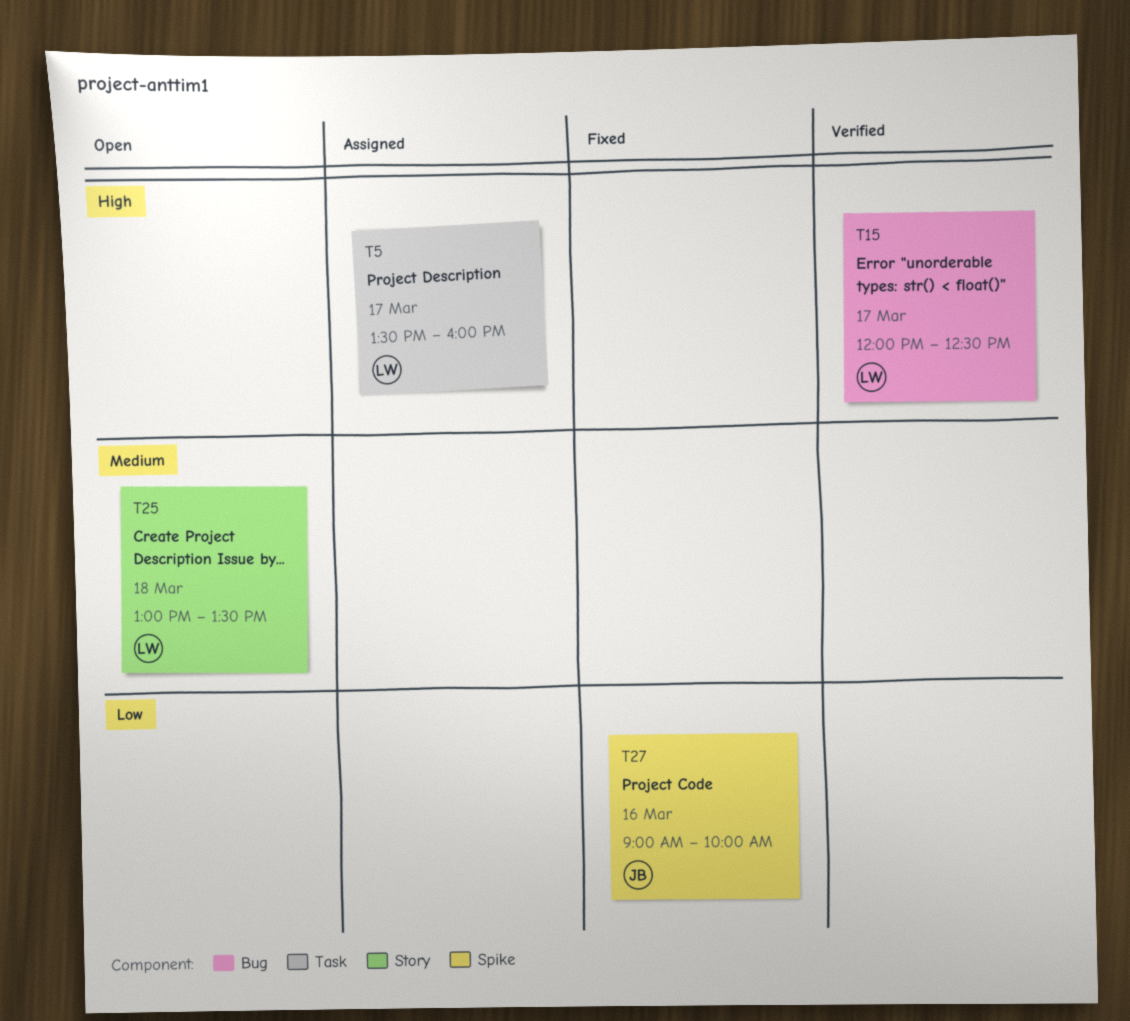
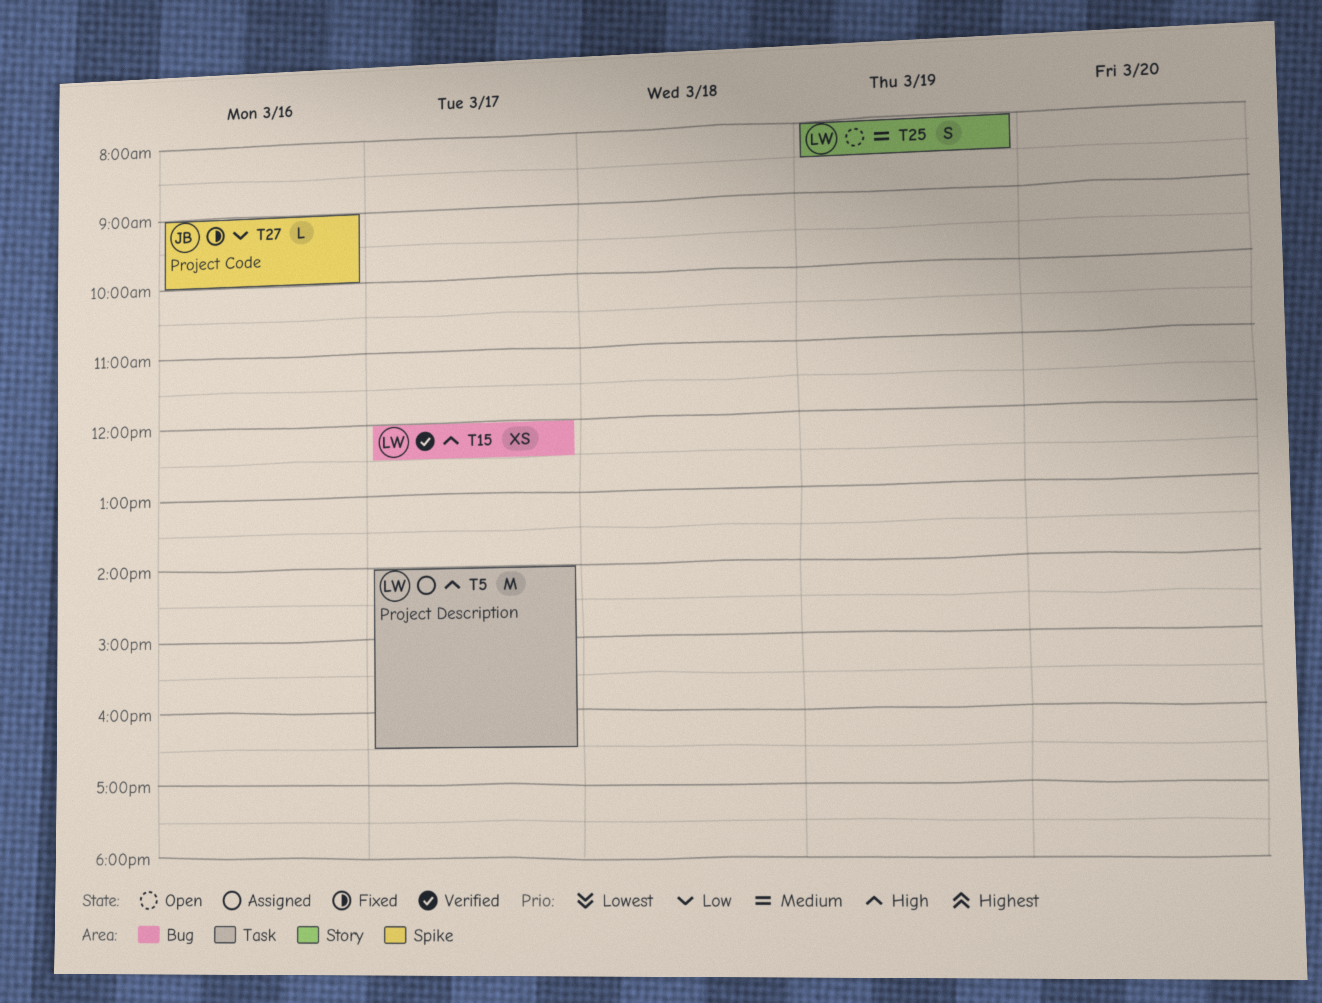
T5, begins: 13:30 -> 14:00
T5, ends: 16:00 -> 16:30
T25, day: Mar 18 -> Mar 19
T25, begins: 13:00 -> 08:00
T25, ends: 13:30 -> 08:30

